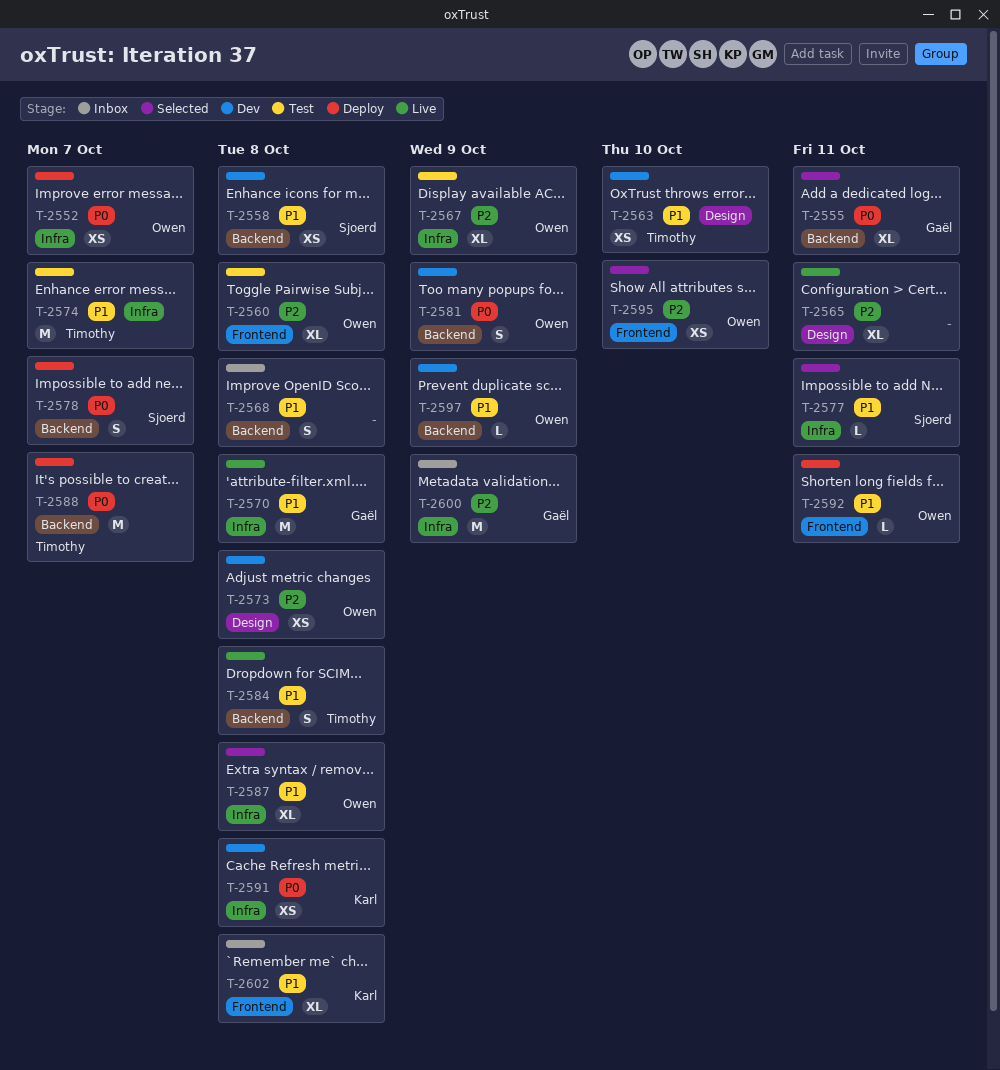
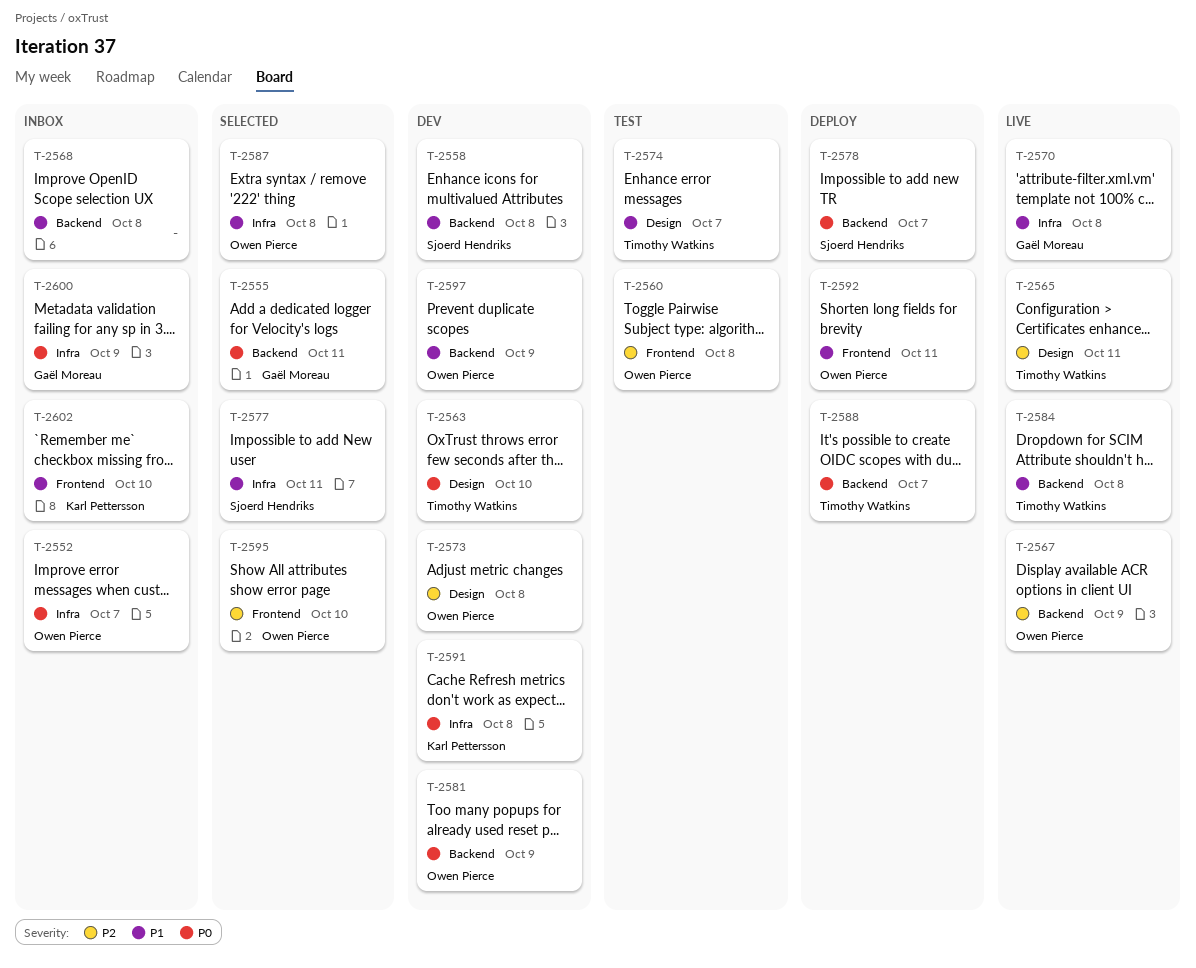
T-2552, status: Deploy -> Inbox
T-2563, priority: P1 -> P0
T-2565, owner: none -> Timothy Watkins
T-2567, status: Test -> Live
T-2567, label: Infra -> Backend
T-2574, label: Infra -> Design
T-2600, priority: P2 -> P0
T-2602, due: Oct 8 -> Oct 10

